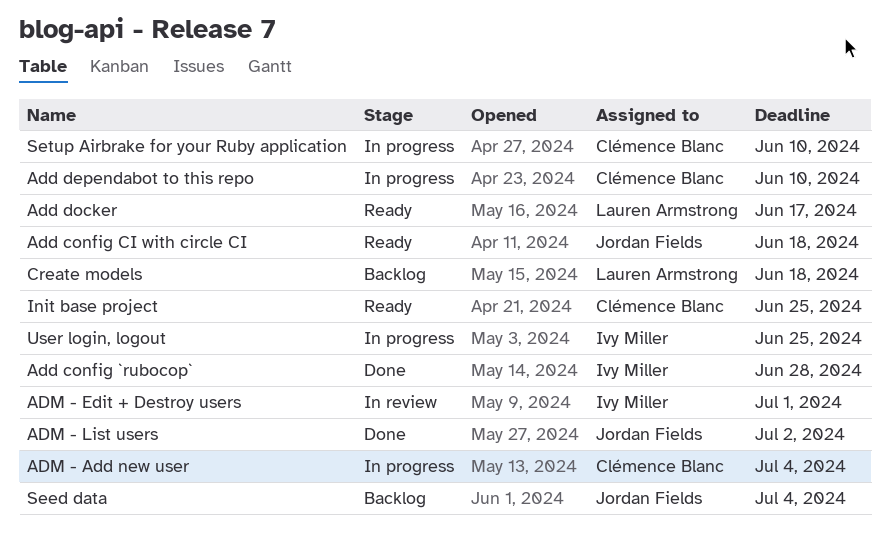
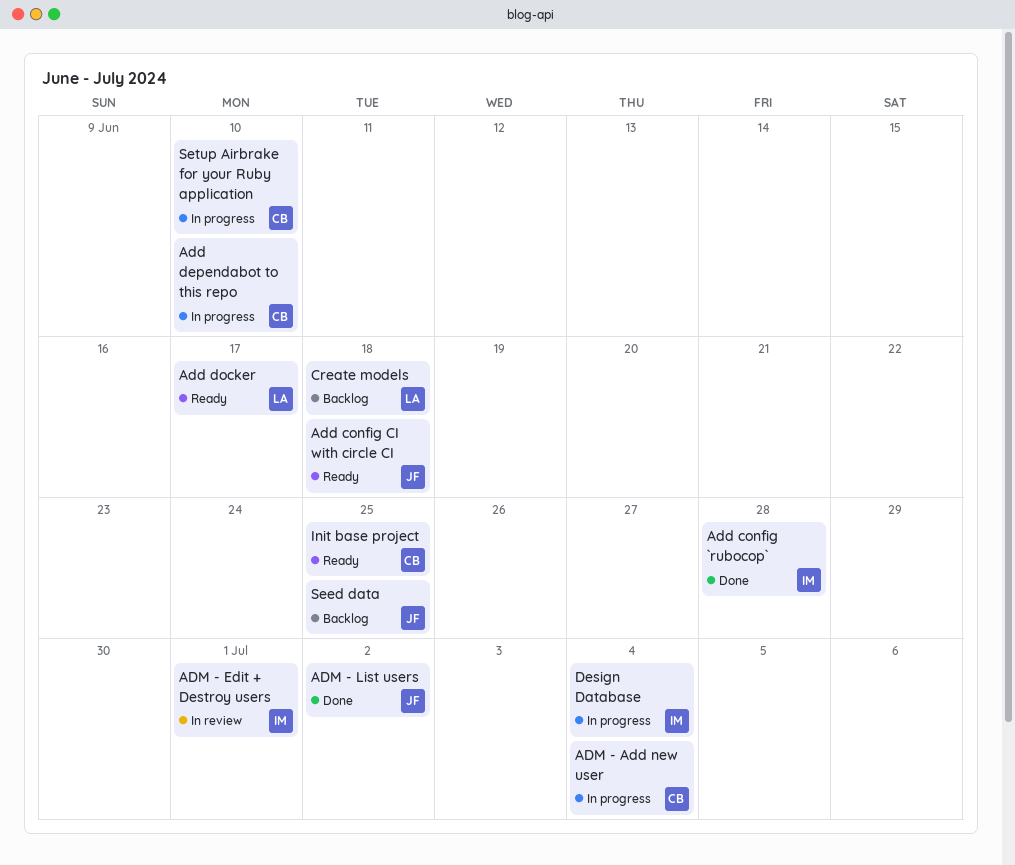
Design Database: none -> present
Seed data, due: Jul 4 -> Jun 25
User login, logout: present -> none

